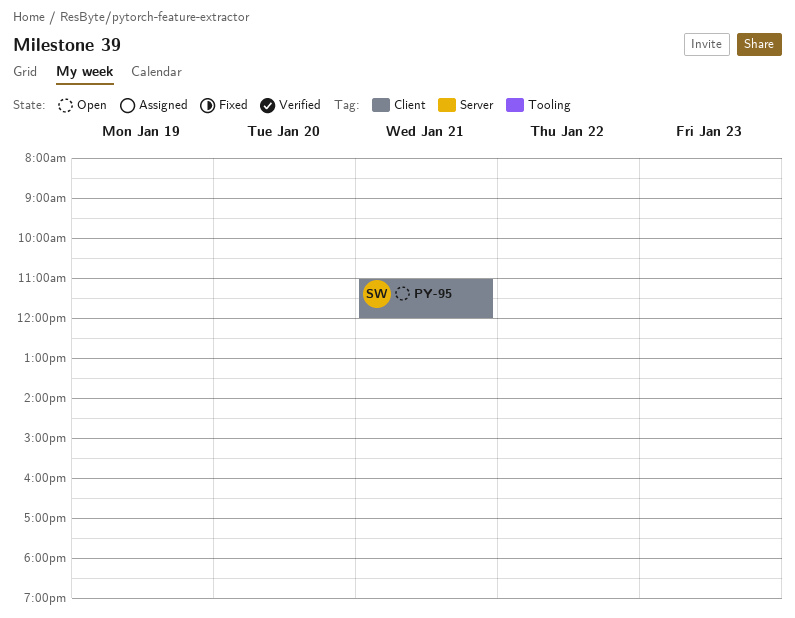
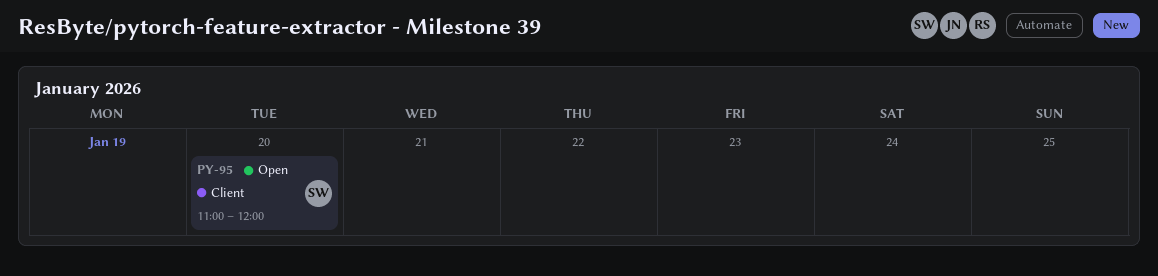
PY-95, day: Jan 21 -> Jan 20

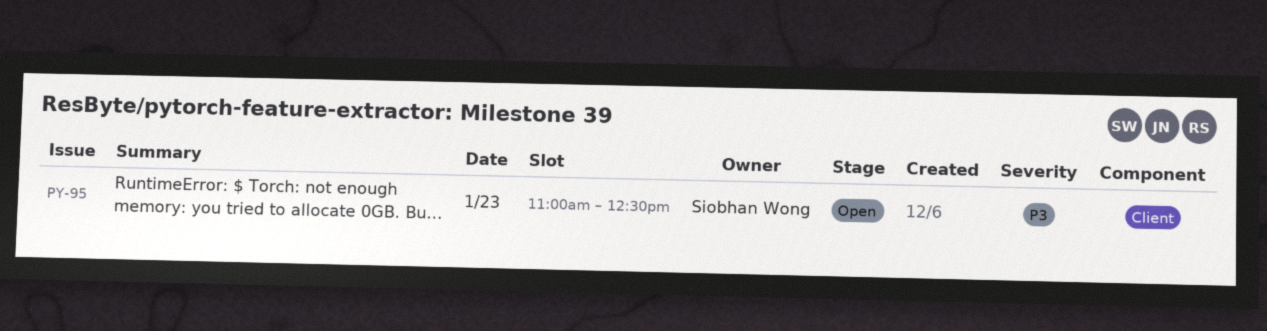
PY-95, day: Jan 20 -> Jan 23
PY-95, ends: 12:00 -> 12:30

